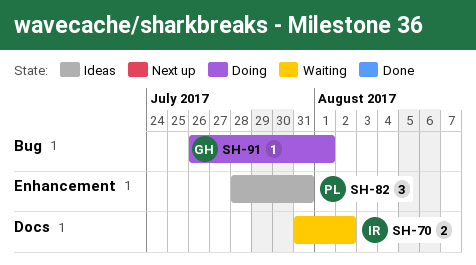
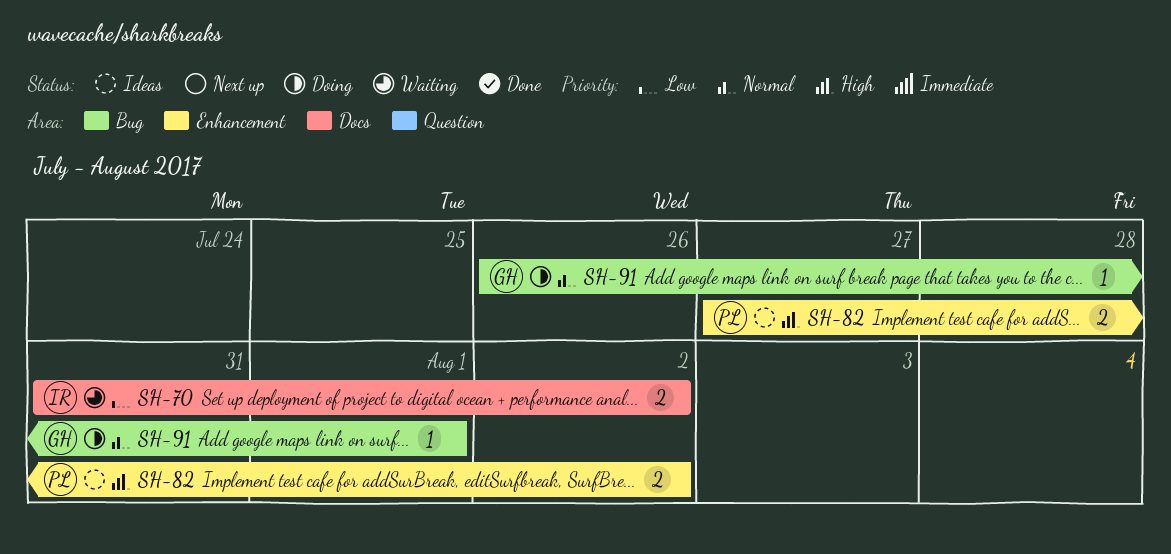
SH-82, estimate: 3 -> 2
SH-82, start: Jul 28 -> Jul 27
SH-82, due: Jul 31 -> Aug 2

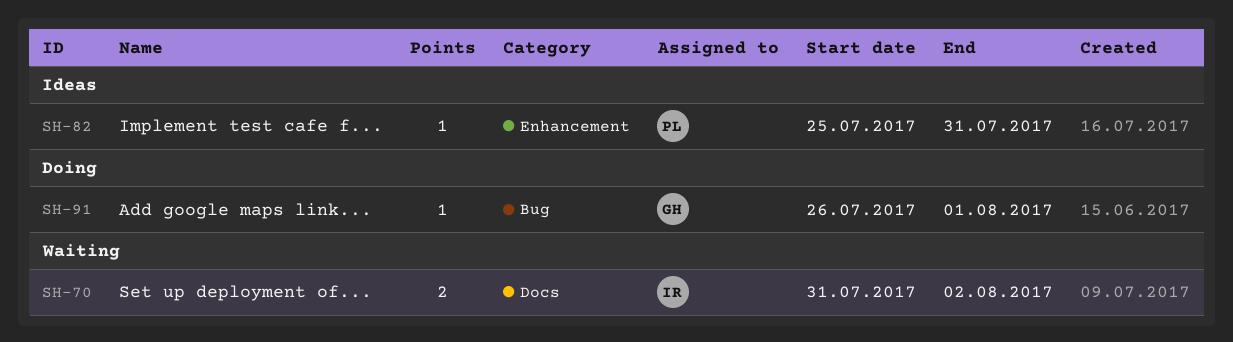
SH-82, estimate: 2 -> 1
SH-82, start: Jul 27 -> Jul 25
SH-82, due: Aug 2 -> Jul 31

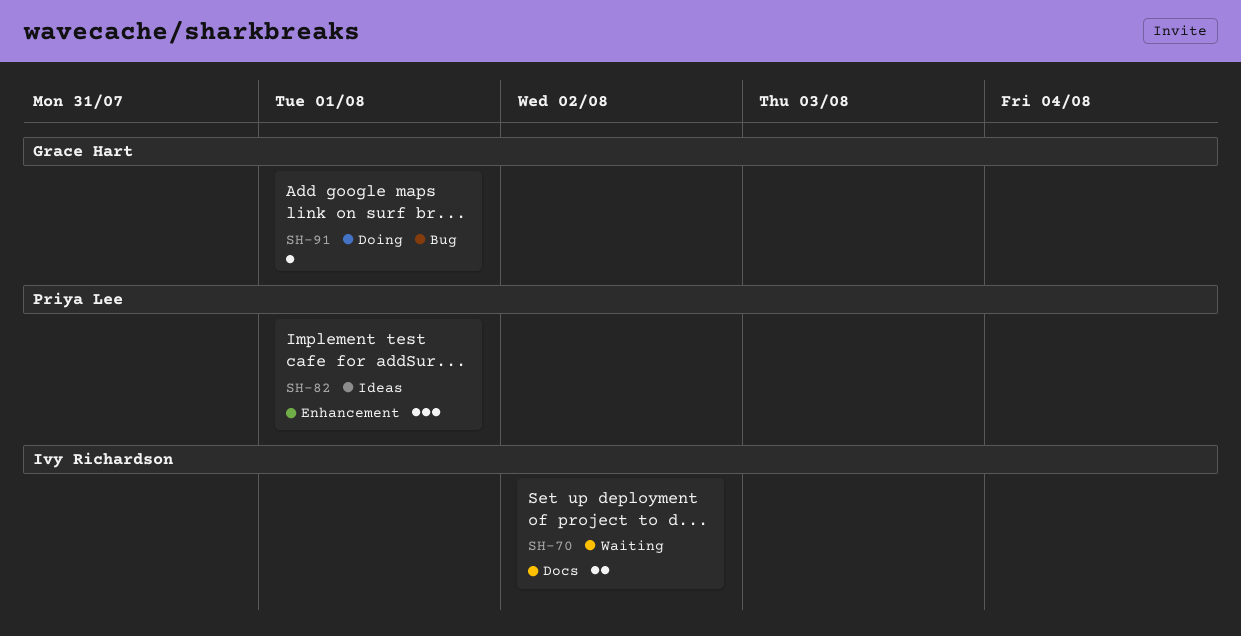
SH-82, estimate: 1 -> 3
SH-82, due: Jul 31 -> Aug 1

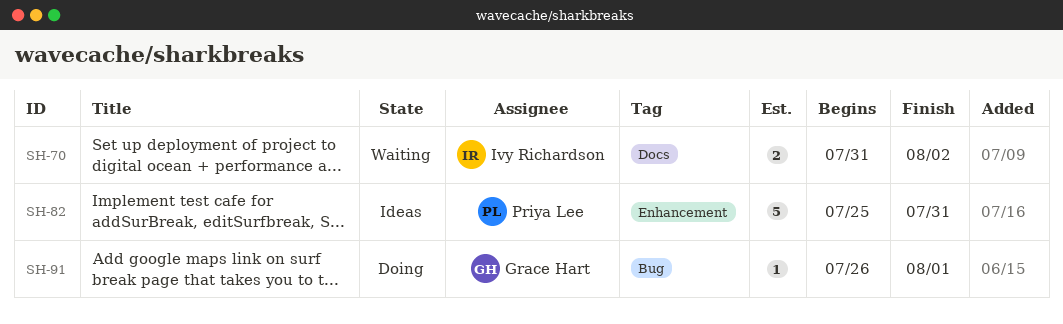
SH-82, estimate: 3 -> 5
SH-82, due: Aug 1 -> Jul 31

